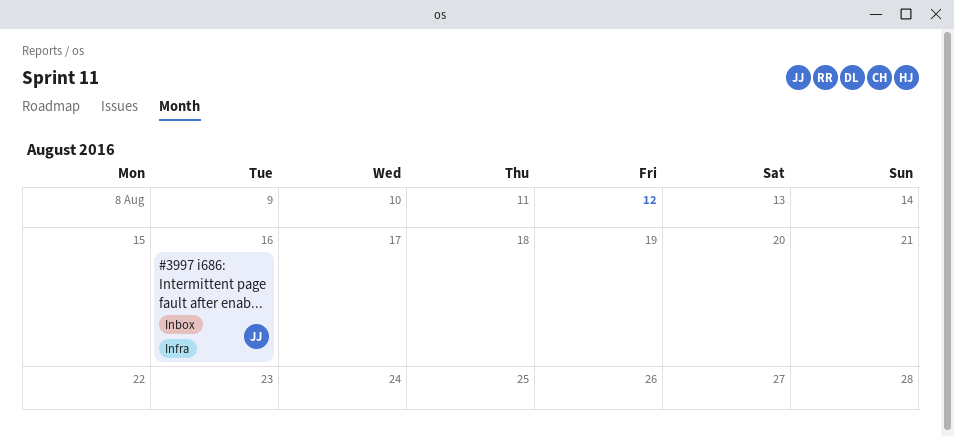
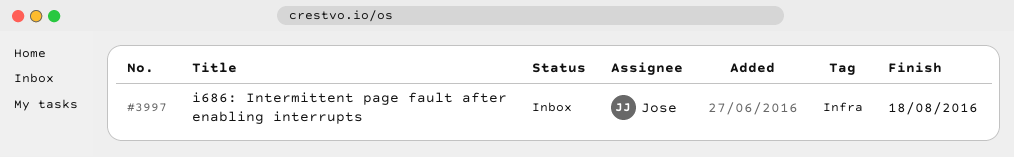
#3997, due: Aug 16 -> Aug 18

